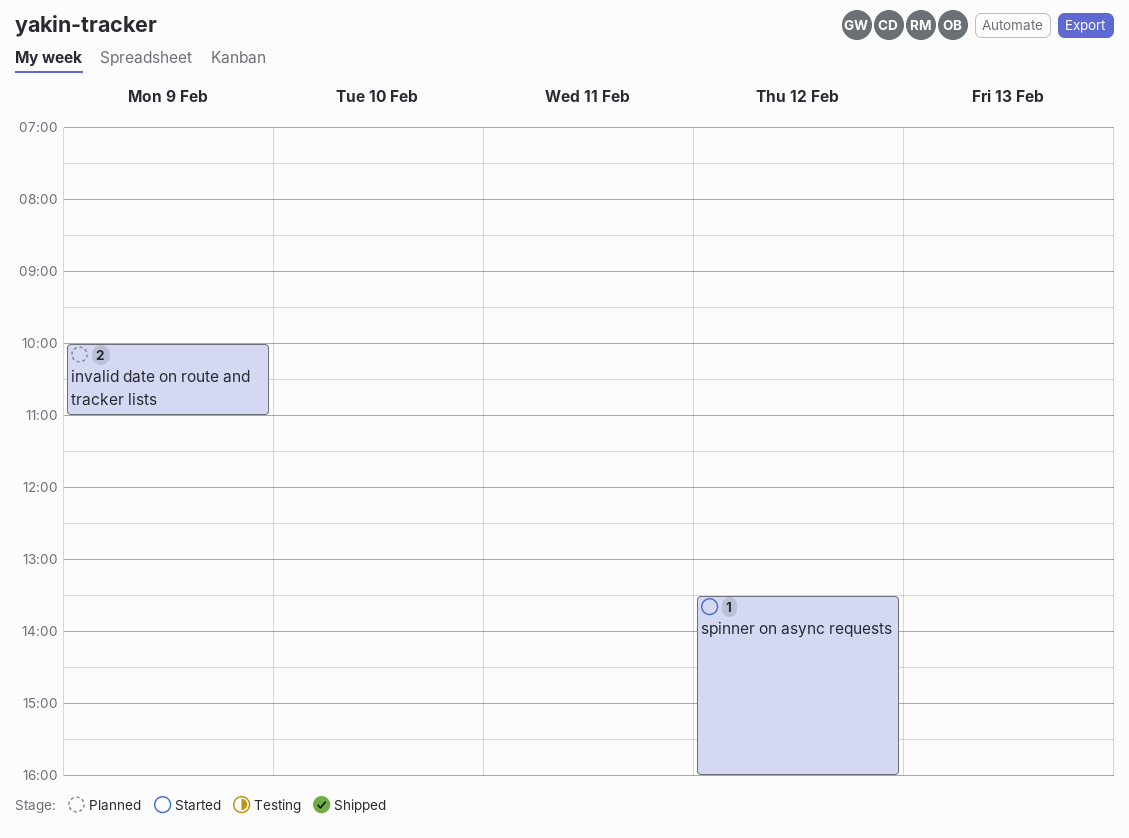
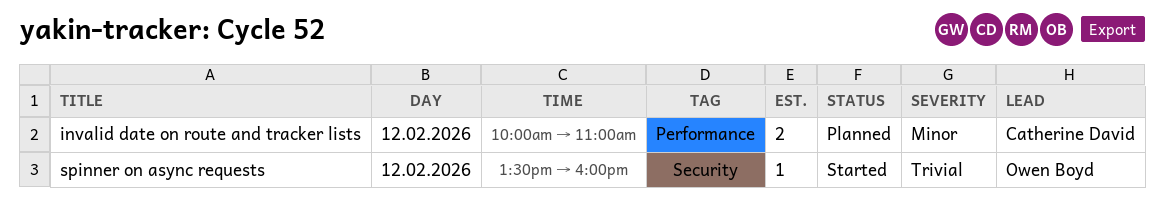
invalid date on route and tracker lists, day: Feb 9 -> Feb 12

